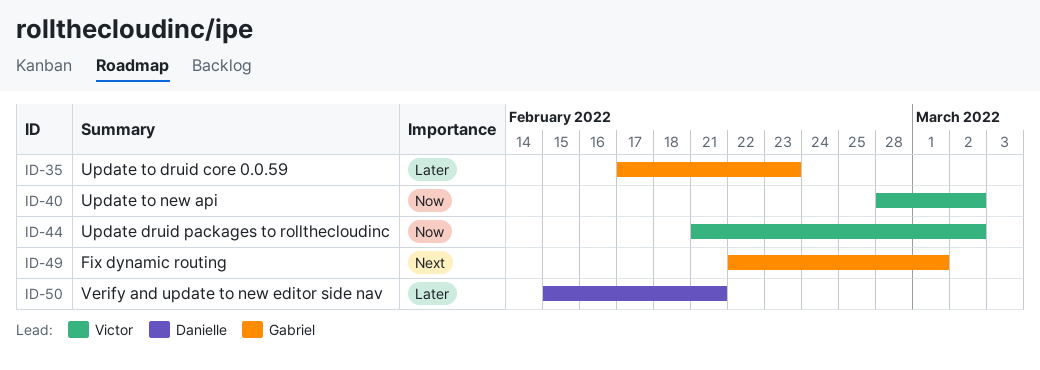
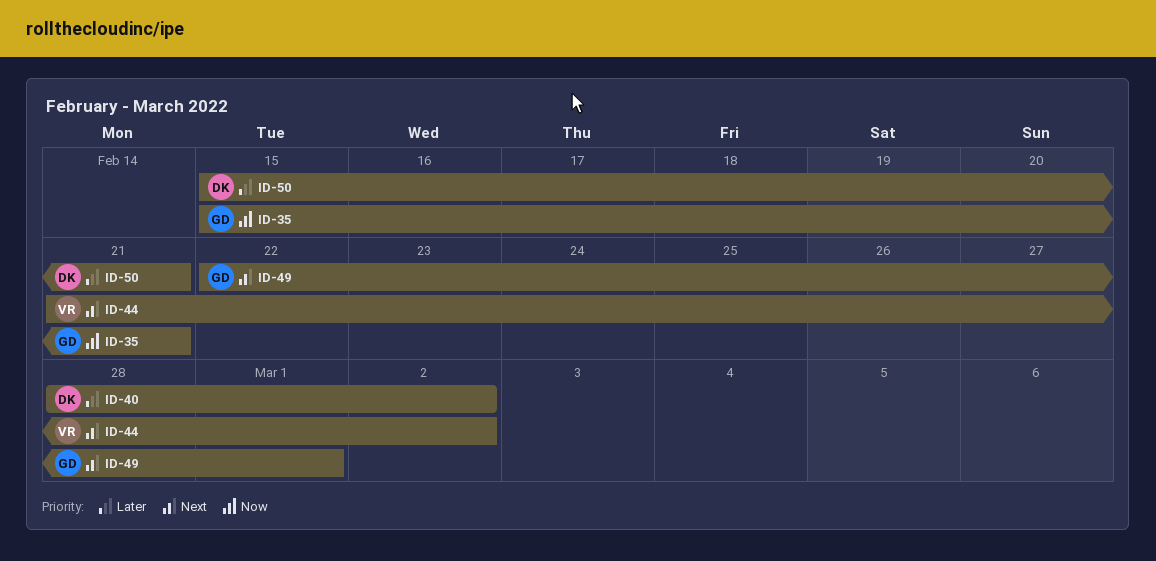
ID-35, priority: Later -> Now
ID-35, start: Feb 17 -> Feb 15
ID-35, due: Feb 23 -> Feb 21
ID-40, owner: Victor -> Danielle
ID-40, priority: Now -> Later
ID-44, priority: Now -> Next

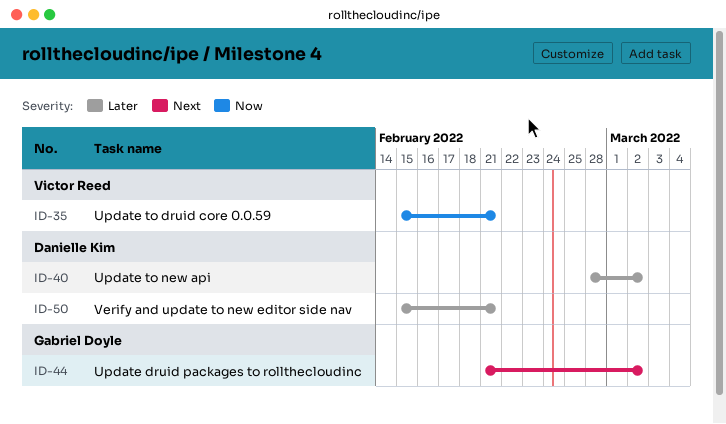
ID-35, owner: Gabriel Doyle -> Victor Reed
ID-44, owner: Victor Reed -> Gabriel Doyle
ID-49: present -> none

